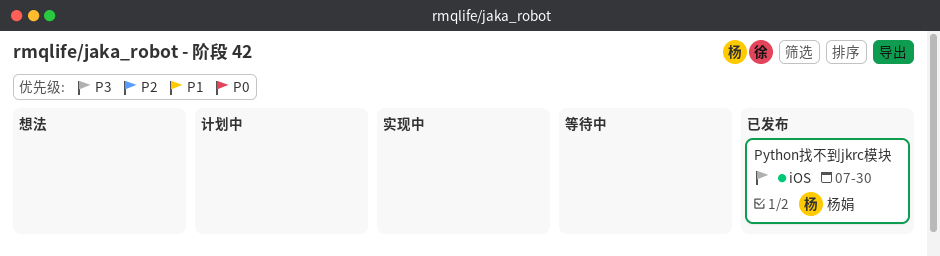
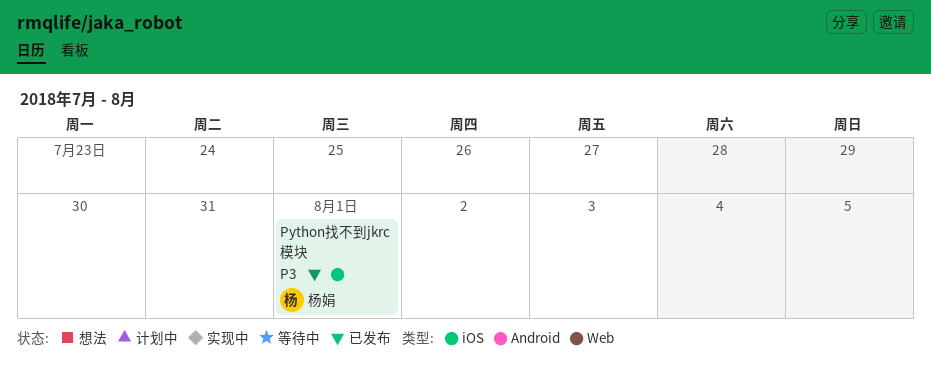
Python找不到jkrc模块, due: Jul 30 -> Aug 1

